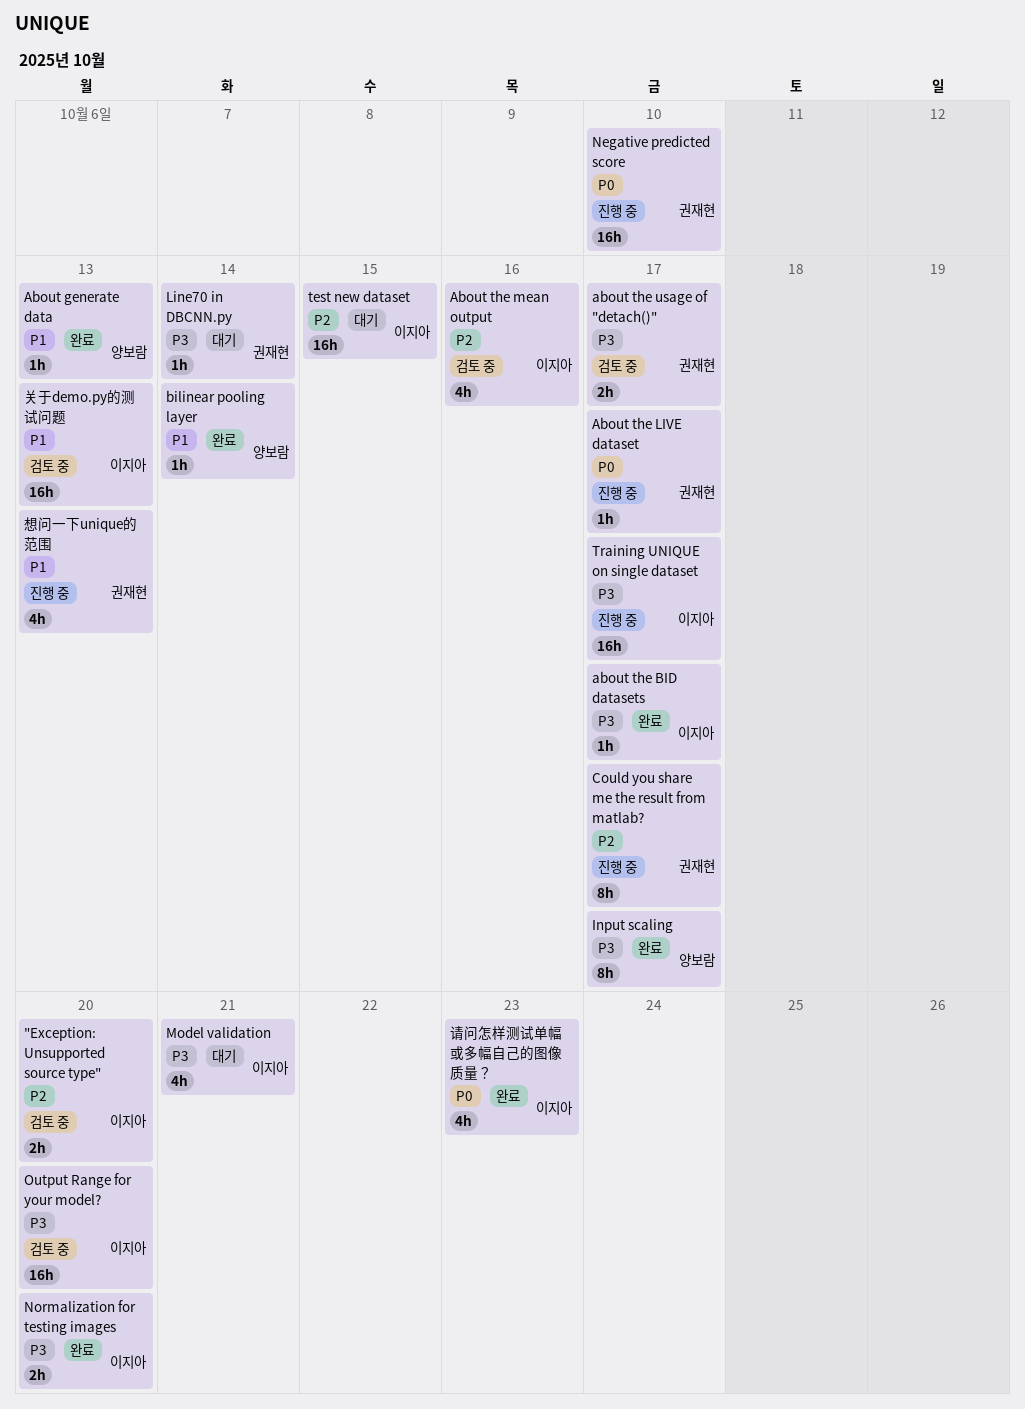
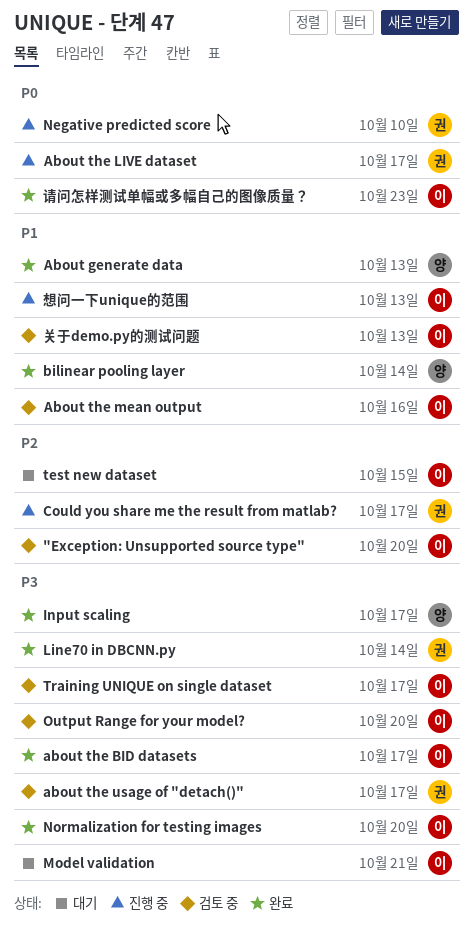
About the mean output, priority: P2 -> P1
Line70 in DBCNN.py, status: 대기 -> 완료
Training UNIQUE on single dataset, status: 진행 중 -> 검토 중
想问一下unique的范围, owner: 권재현 -> 이지아

